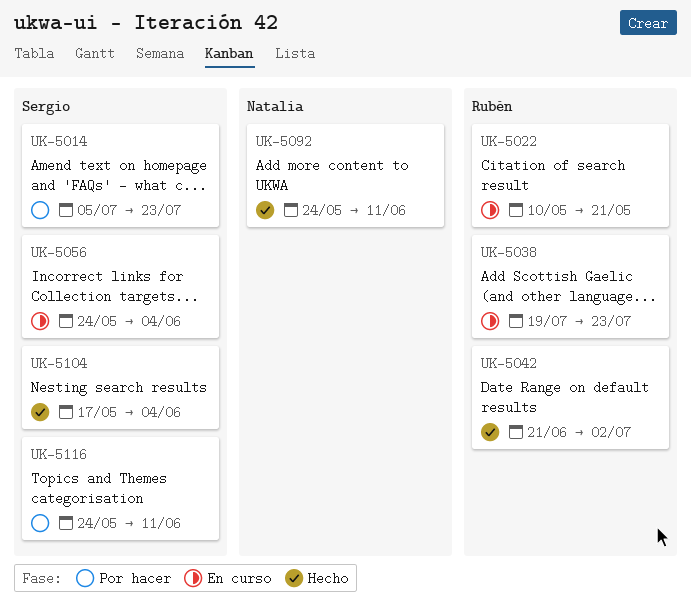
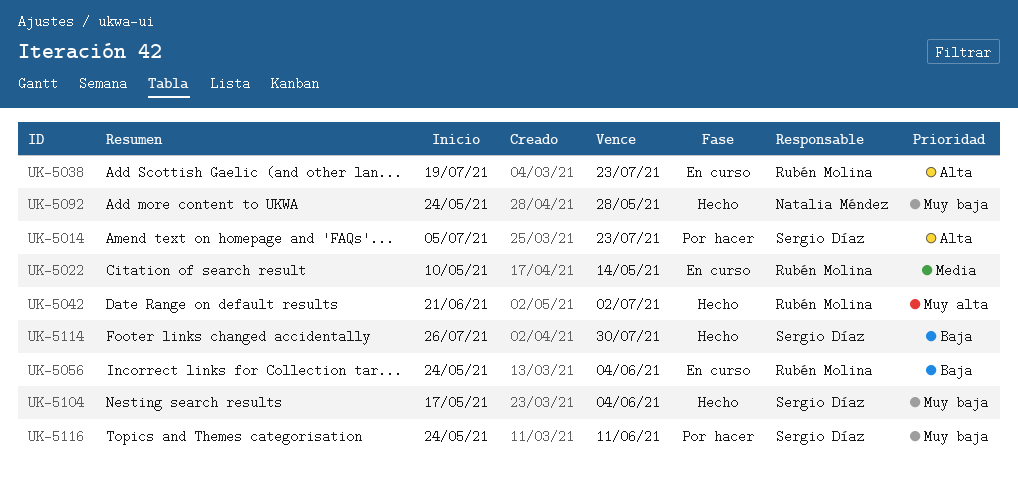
UK-5022, due: May 21 -> May 14
UK-5056, owner: Sergio Díaz -> Rubén Molina
UK-5092, due: Jun 11 -> May 28
UK-5114: none -> present

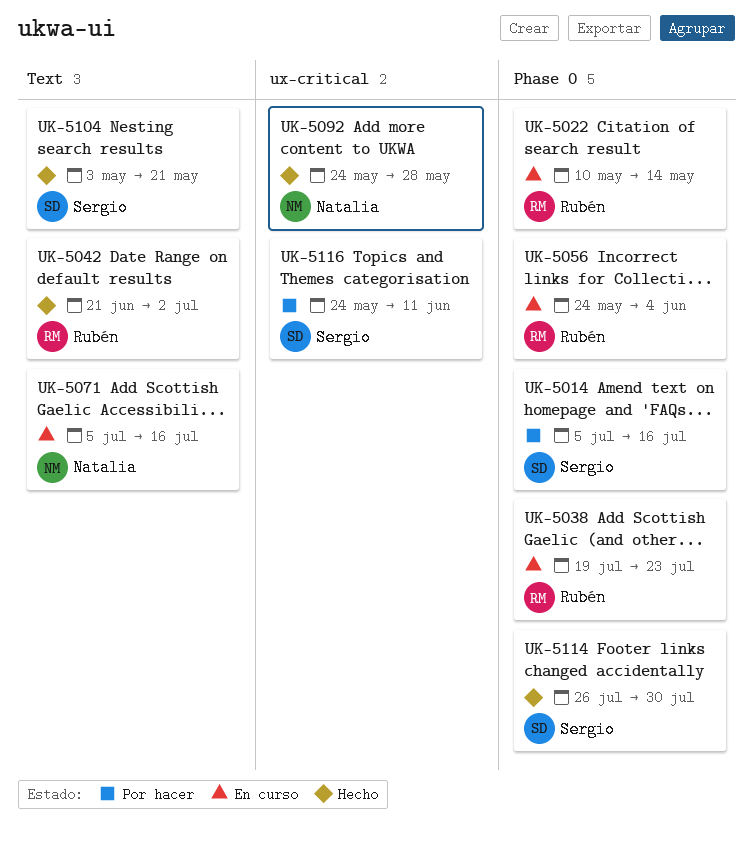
UK-5014, due: Jul 23 -> Jul 16
UK-5071: none -> present
UK-5104, start: May 17 -> May 3
UK-5104, due: Jun 4 -> May 21

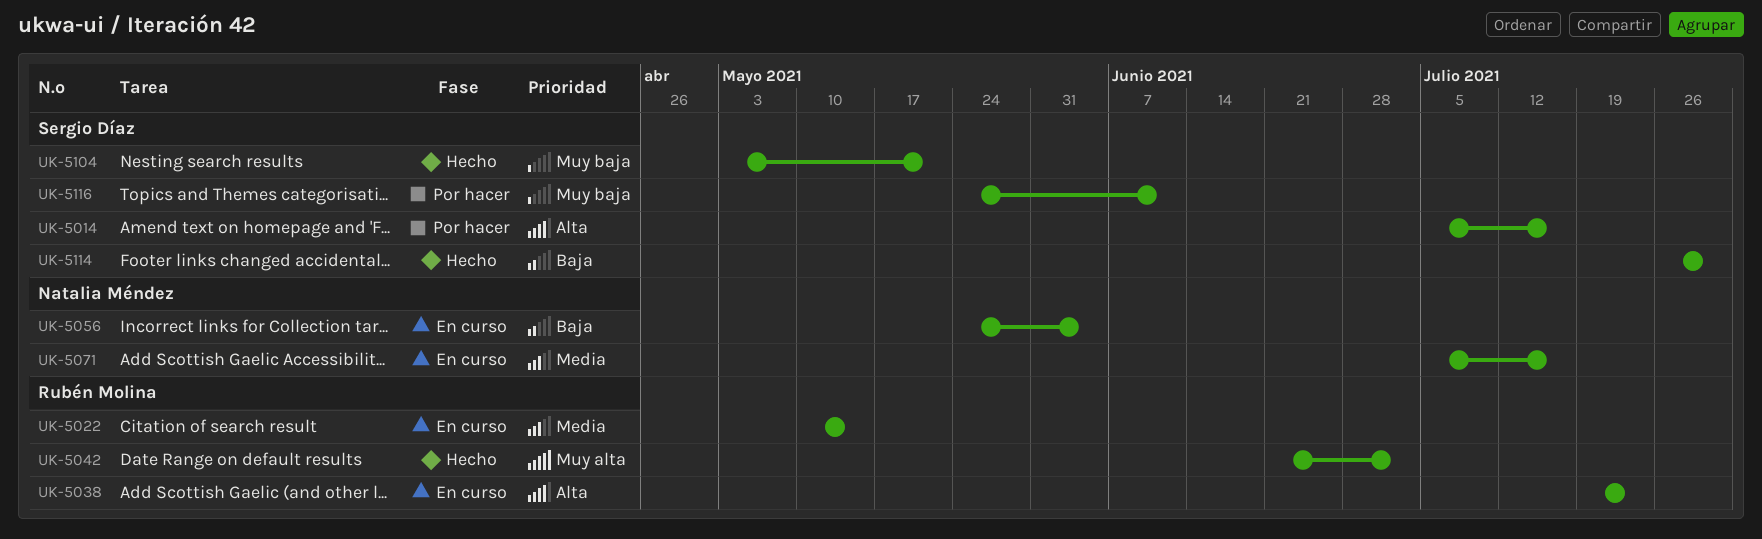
UK-5056, owner: Rubén Molina -> Natalia Méndez
UK-5092: present -> none

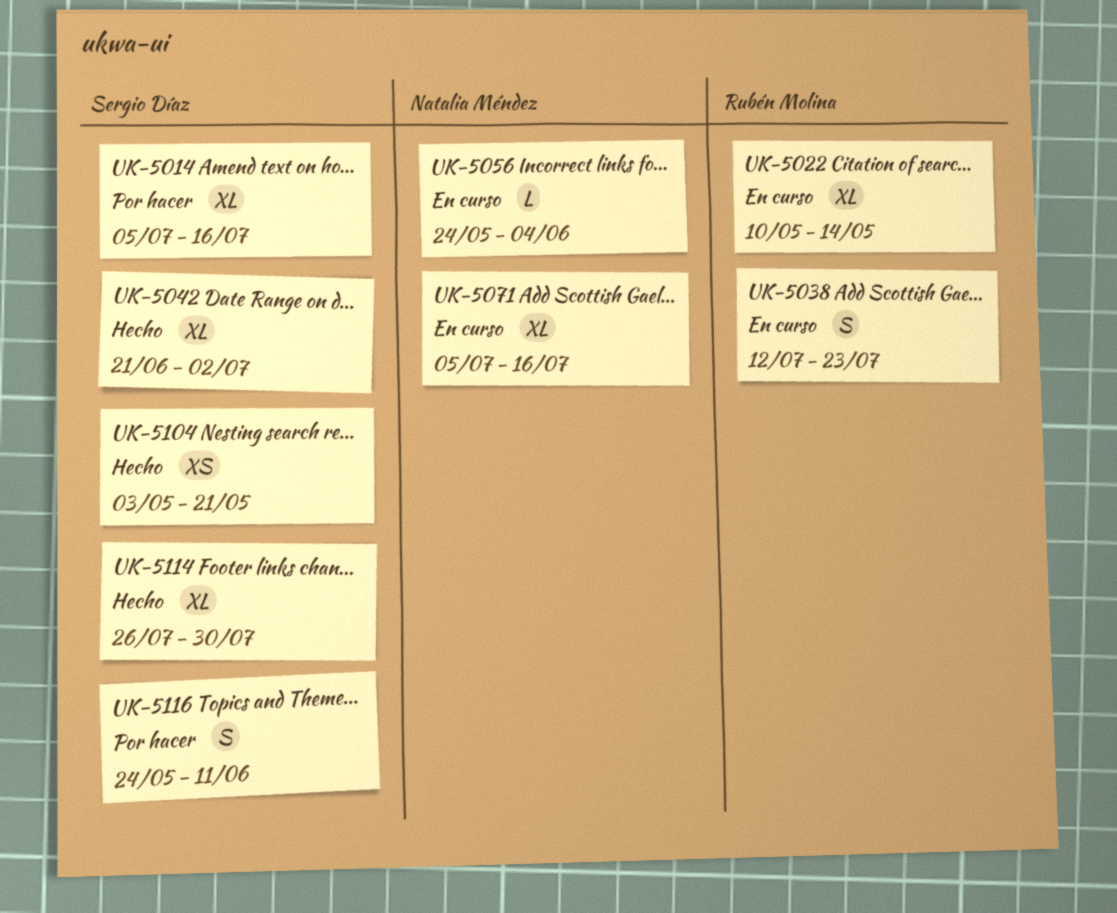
UK-5038, start: Jul 19 -> Jul 12
UK-5042, owner: Rubén Molina -> Sergio Díaz

